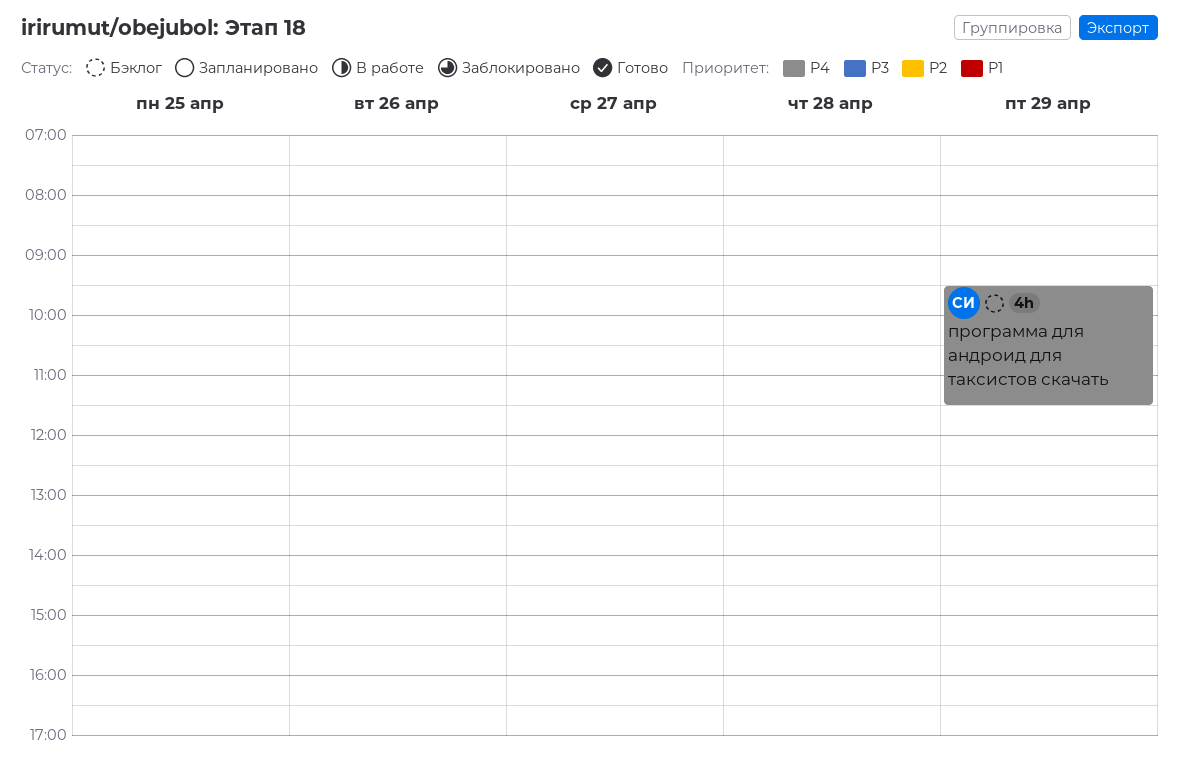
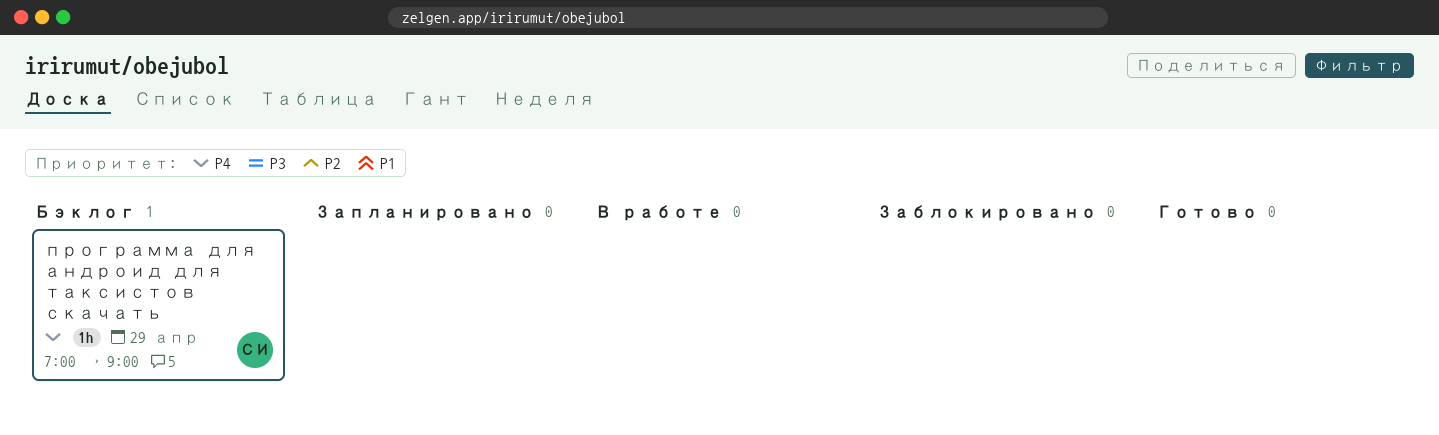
программа для андроид для таксистов скачать, estimate: 4h -> 1h
программа для андроид для таксистов скачать, begins: 09:30 -> 07:00
программа для андроид для таксистов скачать, ends: 11:30 -> 09:00

